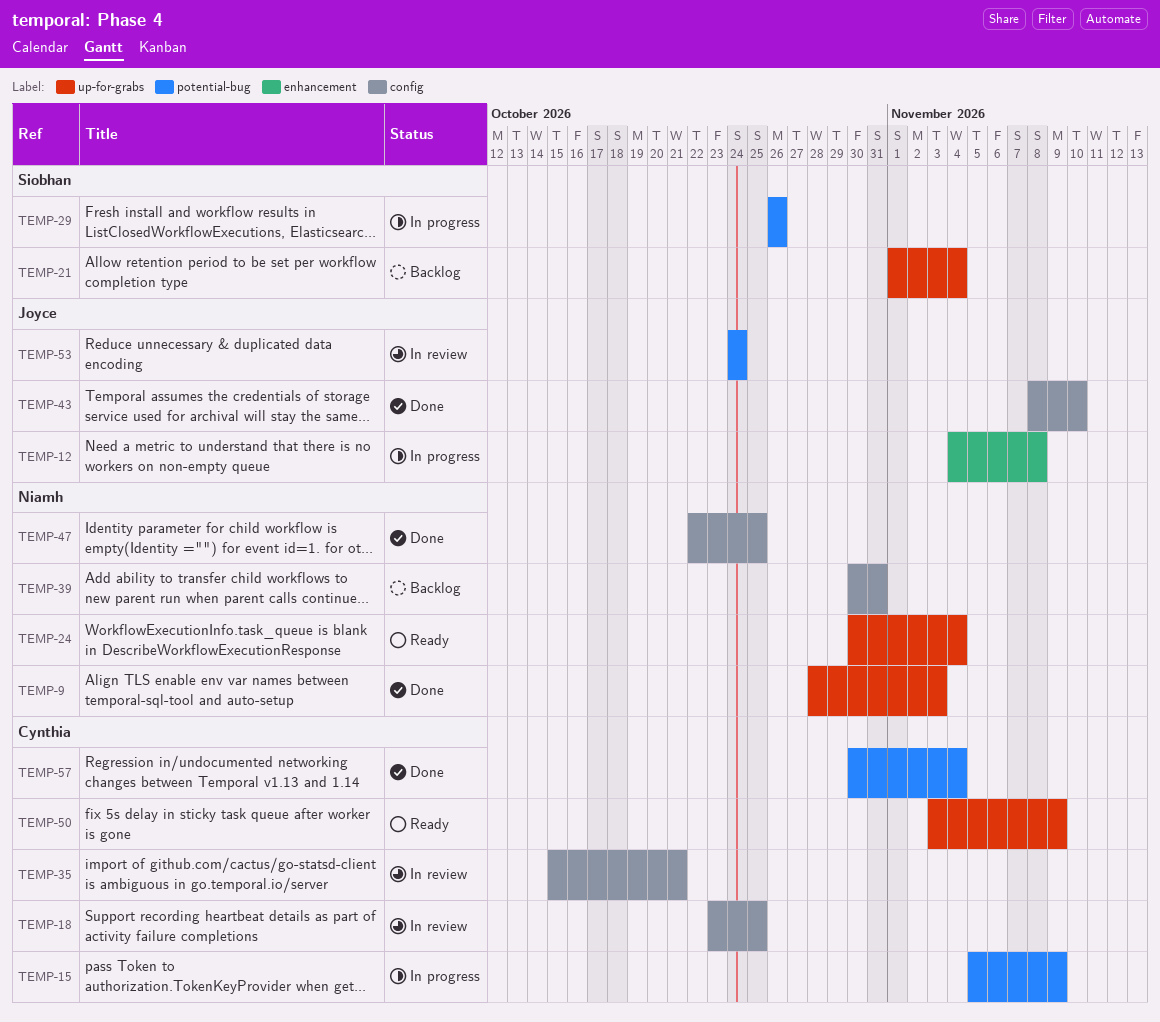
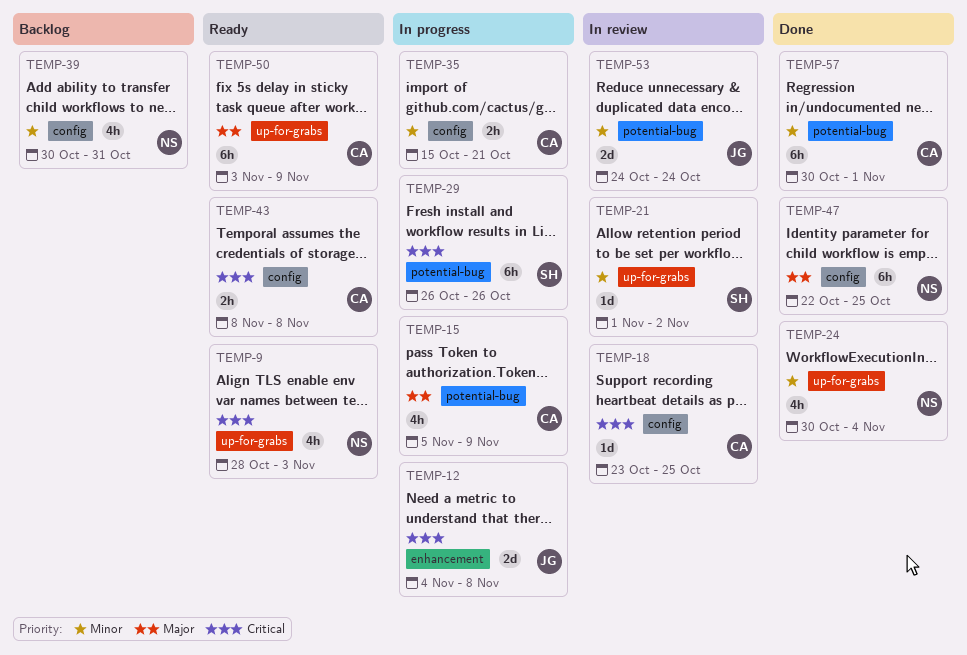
TEMP-9, status: Done -> Ready
TEMP-21, status: Backlog -> In review
TEMP-21, due: Nov 4 -> Nov 2
TEMP-24, status: Ready -> Done
TEMP-35, status: In review -> In progress
TEMP-43, status: Done -> Ready
TEMP-43, owner: Joyce -> Cynthia
TEMP-43, due: Nov 10 -> Nov 8
TEMP-57, due: Nov 4 -> Nov 1

